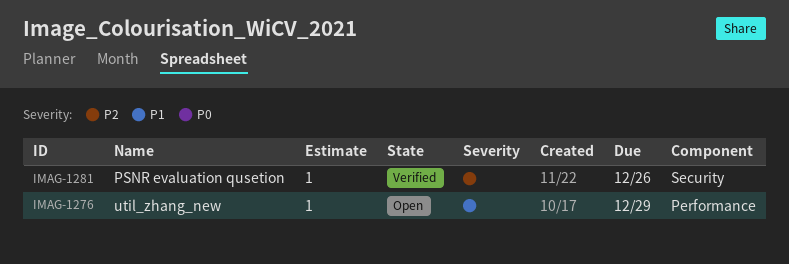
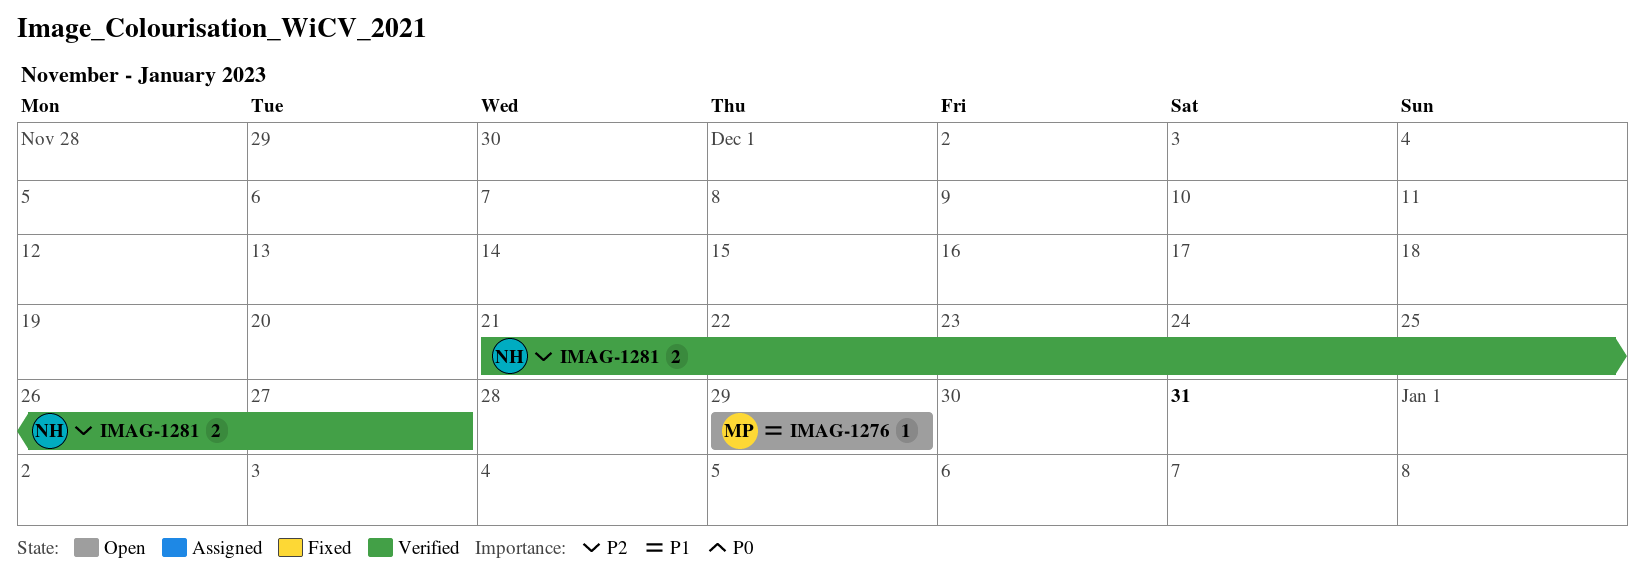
IMAG-1281, estimate: 1 -> 2
IMAG-1281, due: Dec 26 -> Dec 27

